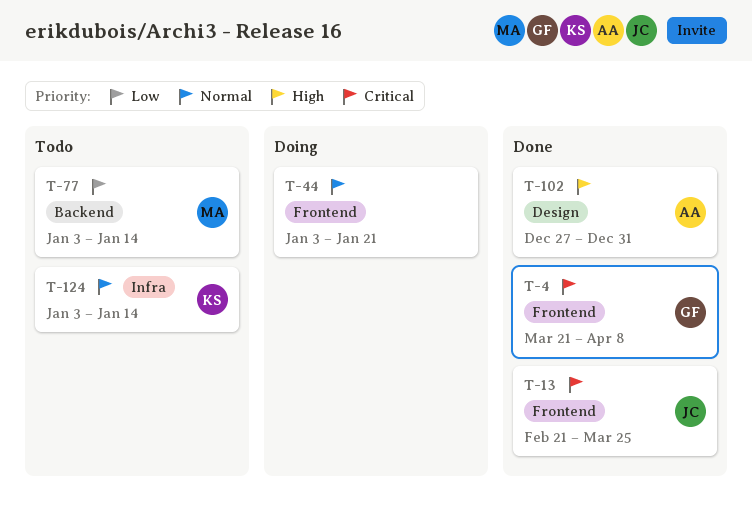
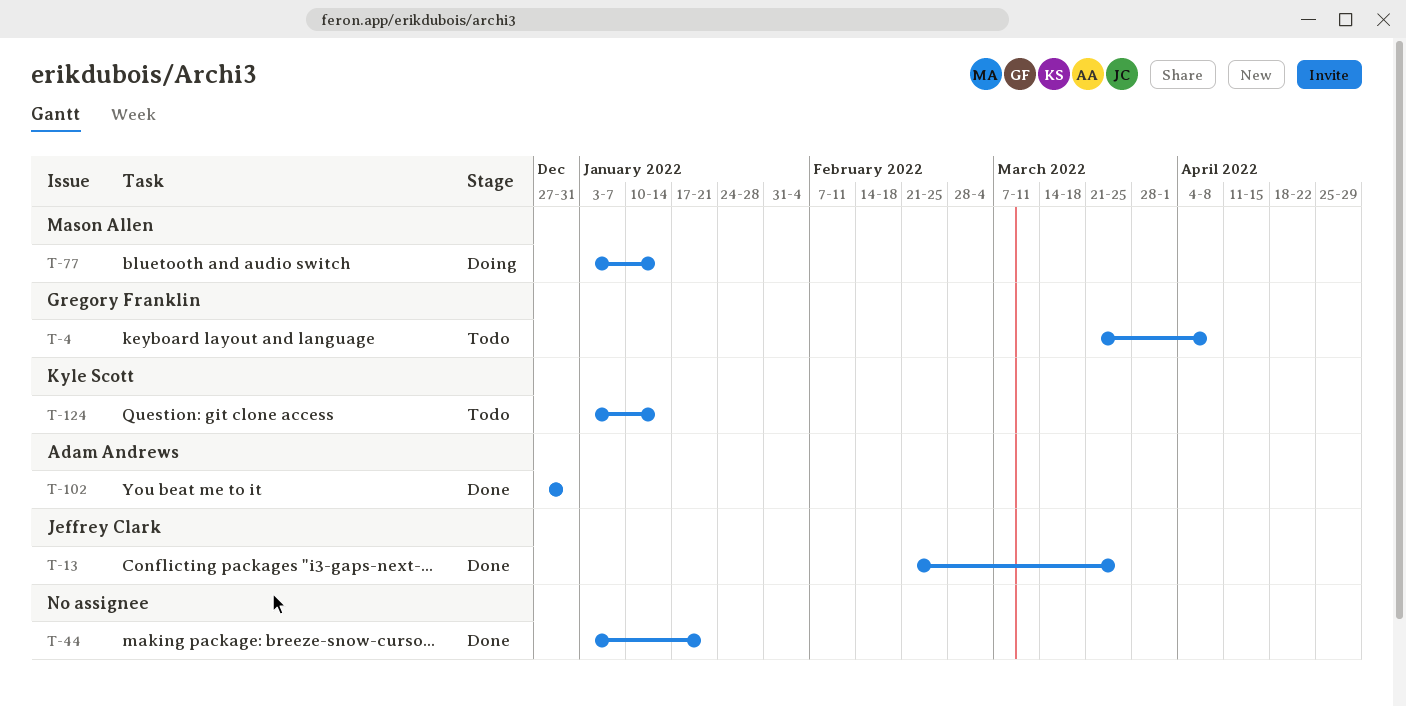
T-4, status: Done -> Todo
T-44, status: Doing -> Done
T-77, status: Todo -> Doing

